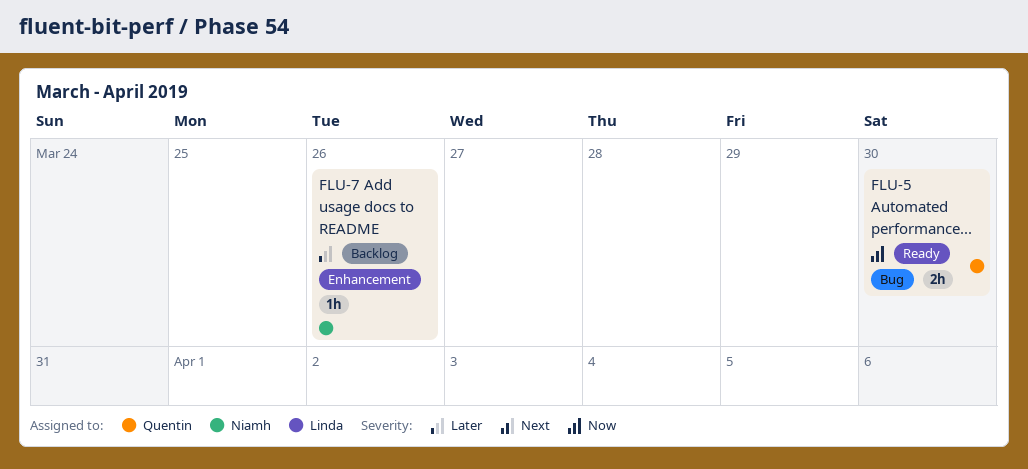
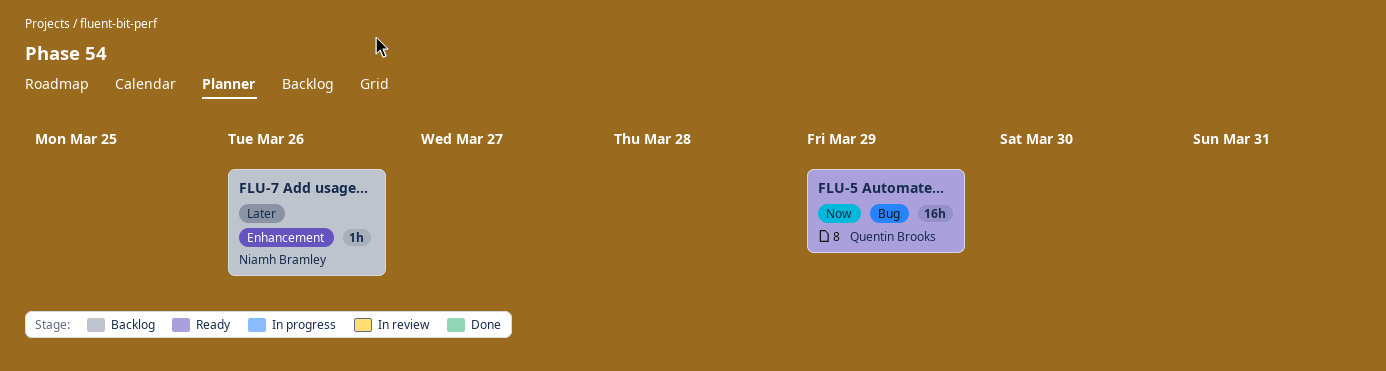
FLU-5, estimate: 2h -> 16h
FLU-5, due: Mar 30 -> Mar 29

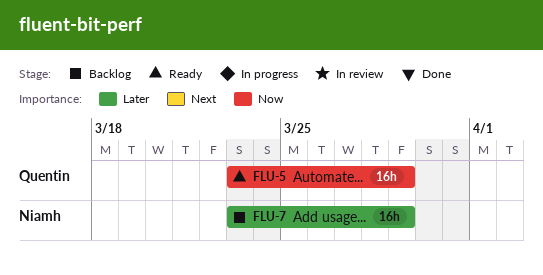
FLU-7, estimate: 1h -> 16h
FLU-7, due: Mar 26 -> Mar 29

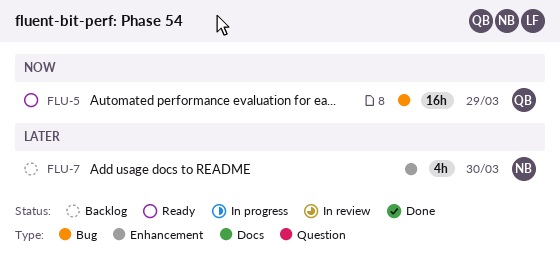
FLU-7, estimate: 16h -> 4h
FLU-7, due: Mar 29 -> Mar 30

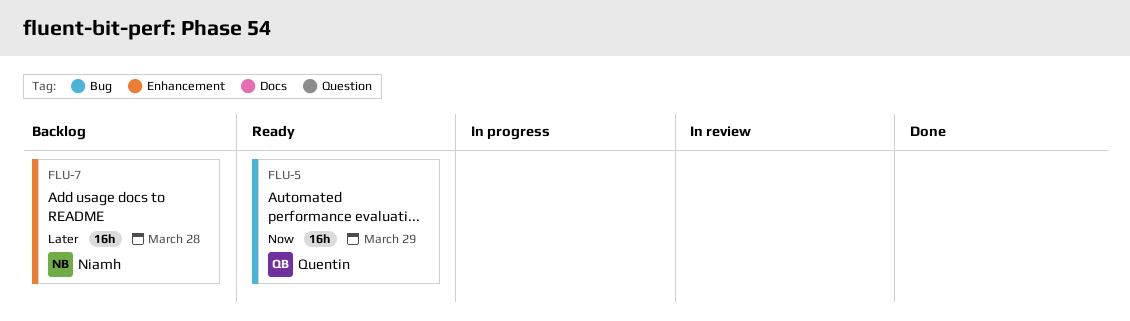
FLU-7, estimate: 4h -> 16h
FLU-7, due: Mar 30 -> Mar 28

